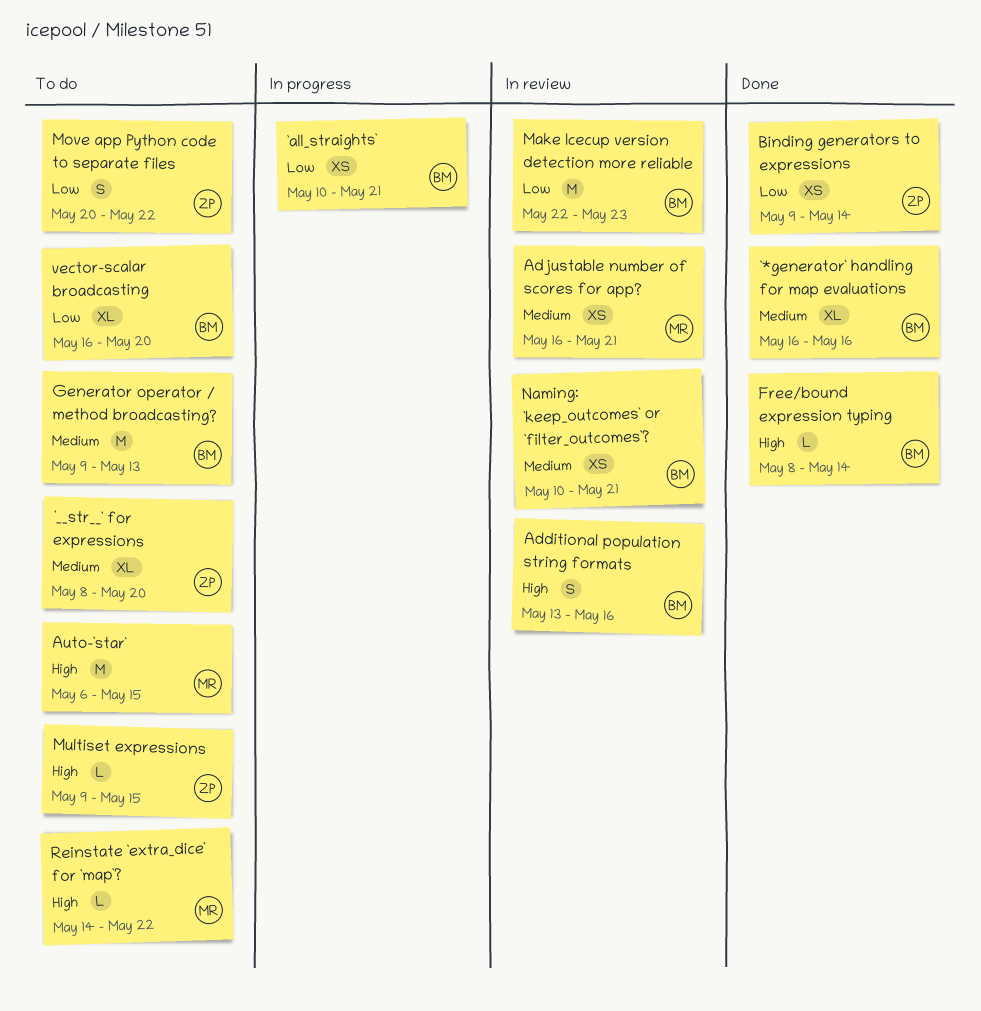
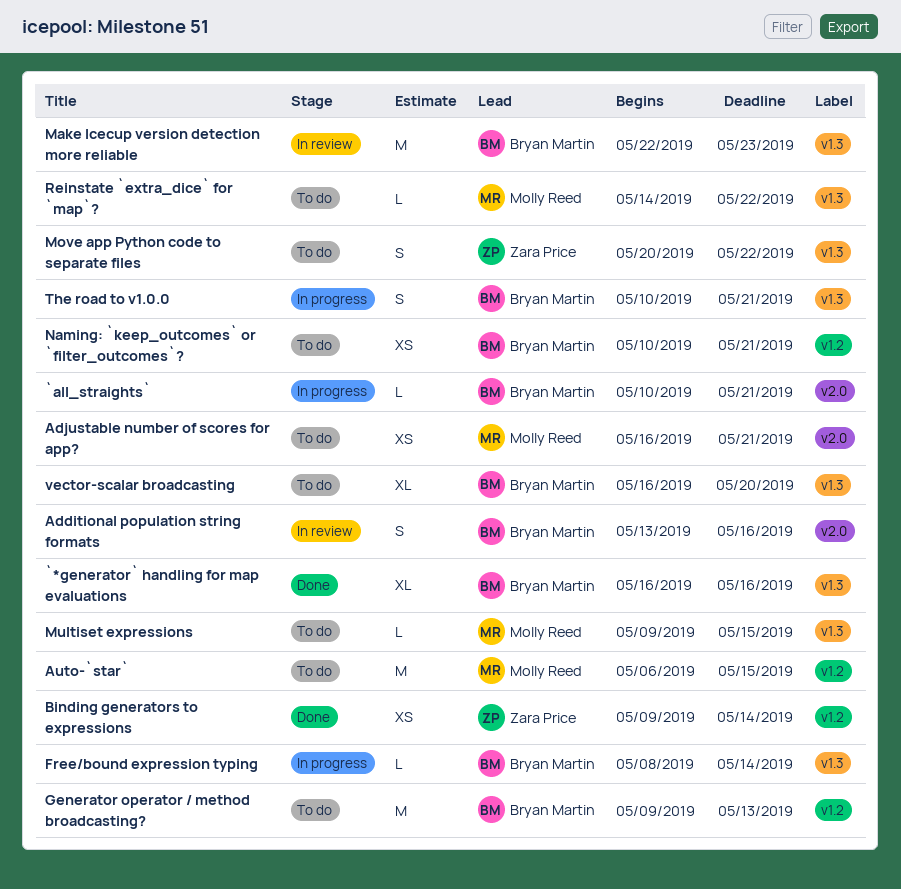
`__str__` for expressions: present -> none
`all_straights`, estimate: XS -> L
Adjustable number of scores for app?, status: In review -> To do
Free/bound expression typing, status: Done -> In progress
Multiset expressions, owner: Zara Price -> Molly Reed
Naming: `keep_outcomes` or `filter_outcomes`?, status: In review -> To do
The road to v1.0.0: none -> present

